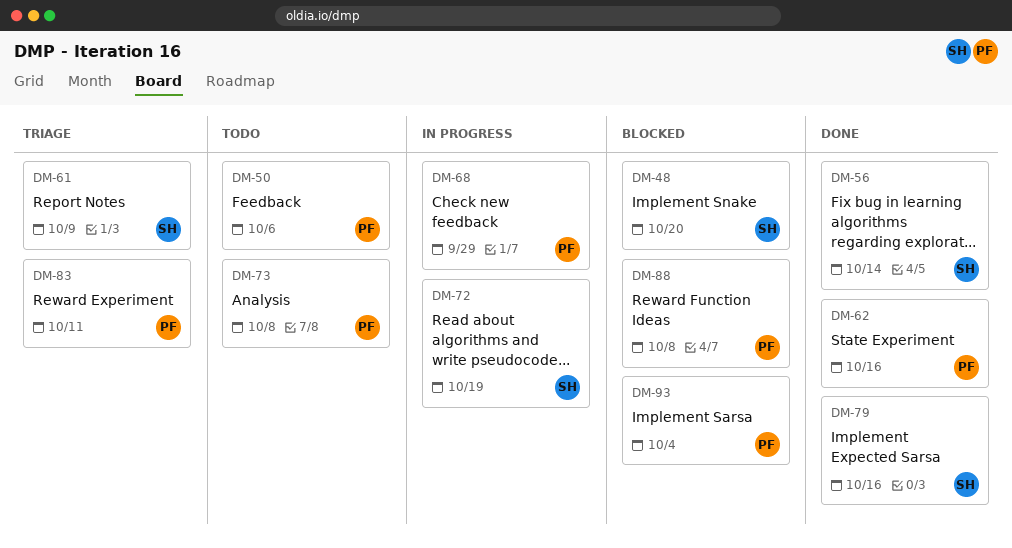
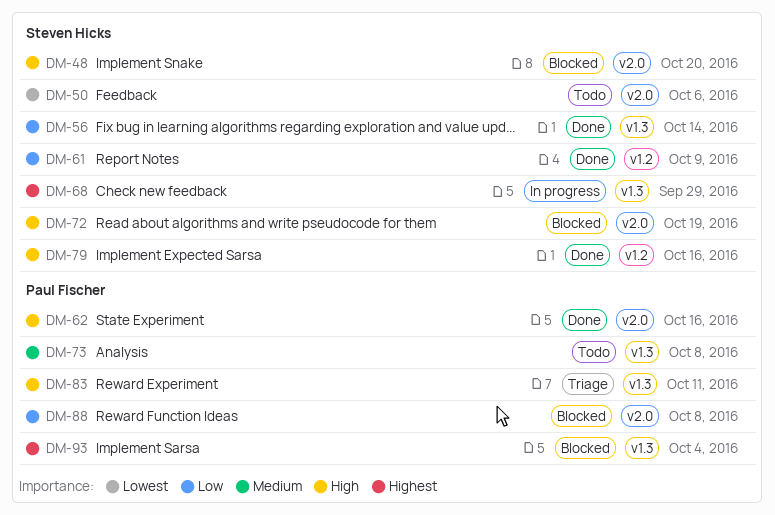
DM-50, owner: Paul Fischer -> Steven Hicks
DM-61, status: Triage -> Done
DM-68, owner: Paul Fischer -> Steven Hicks
DM-72, status: In progress -> Blocked

